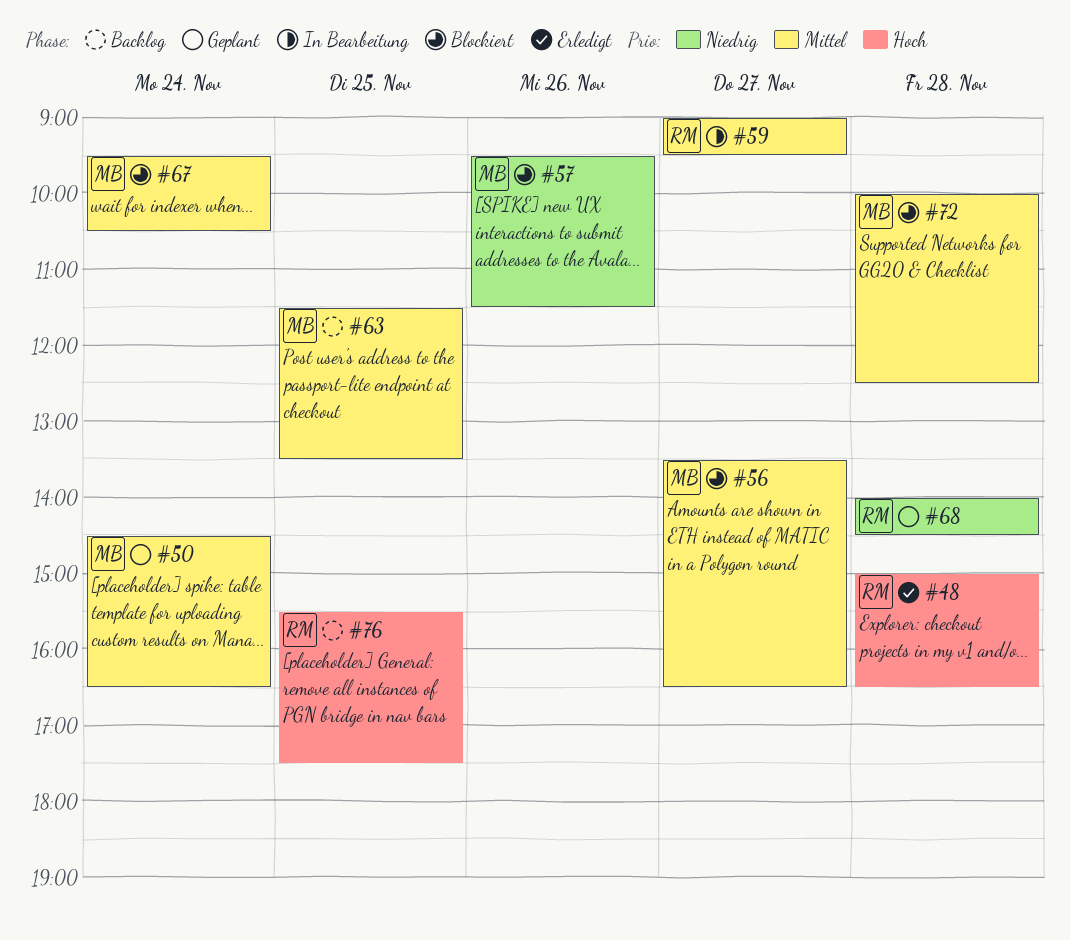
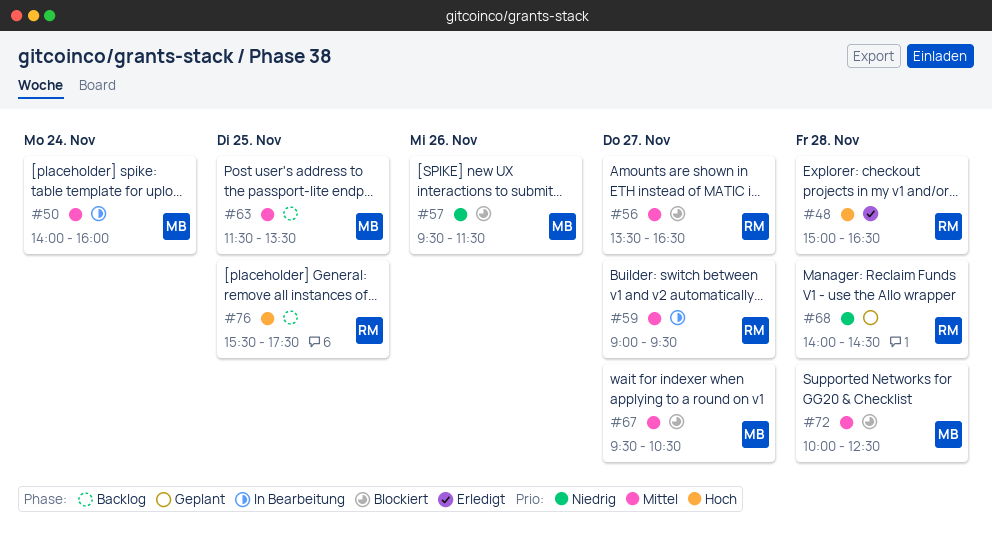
#50, status: Geplant -> In Bearbeitung
#50, begins: 14:30 -> 14:00
#50, ends: 16:30 -> 16:00
#56, owner: MB -> RM
#67, day: Nov 24 -> Nov 27

